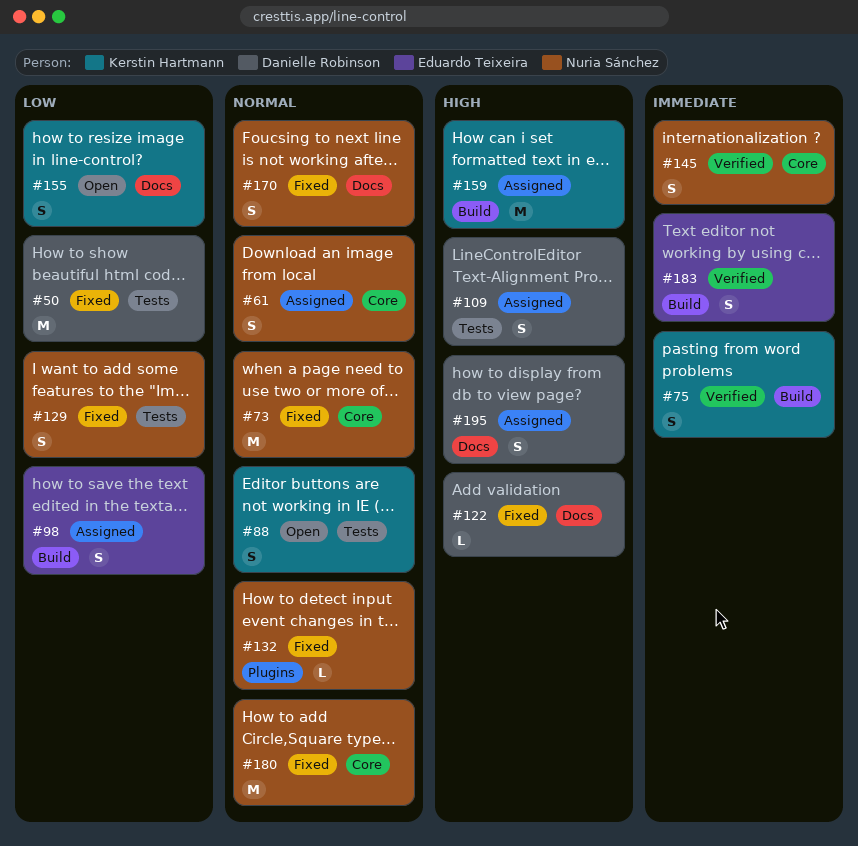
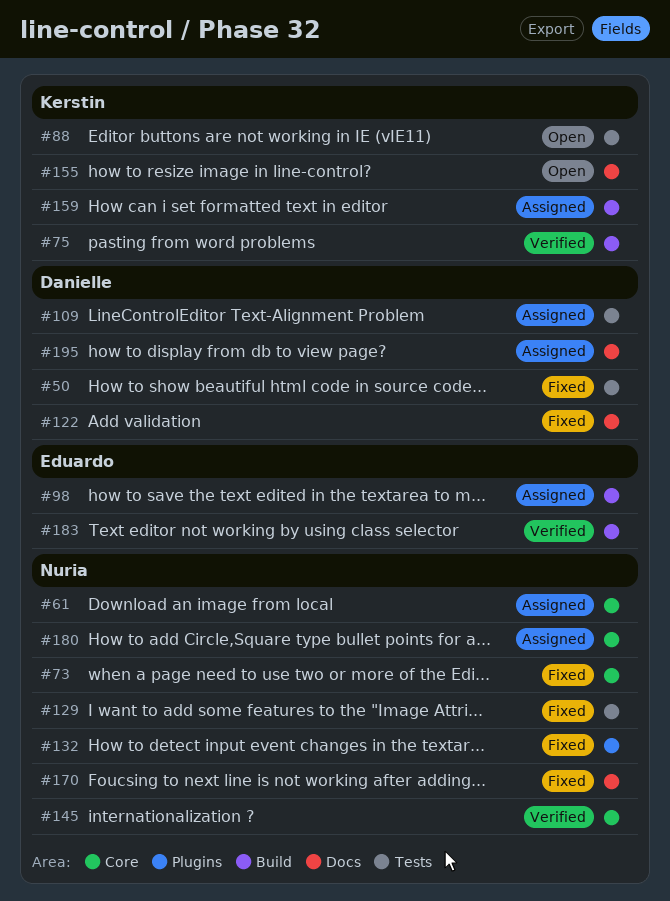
#180, status: Fixed -> Assigned

